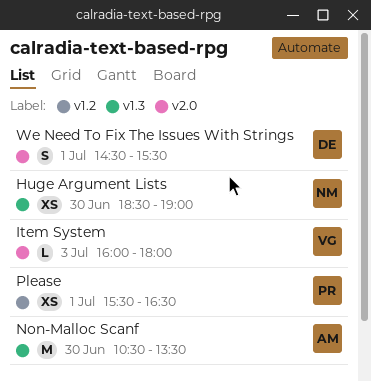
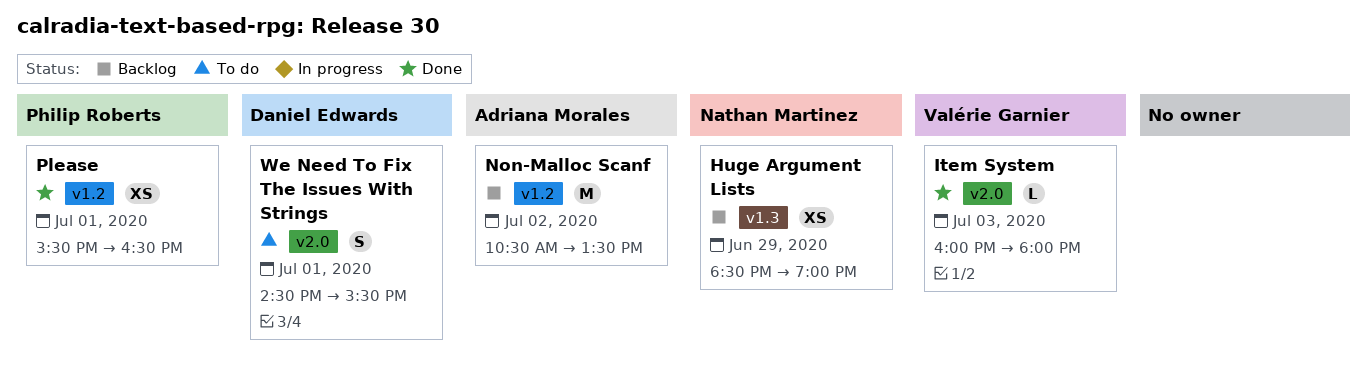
Huge Argument Lists, day: Jun 30 -> Jun 29
Non-Malloc Scanf, label: v1.3 -> v1.2
Non-Malloc Scanf, day: Jun 30 -> Jul 2

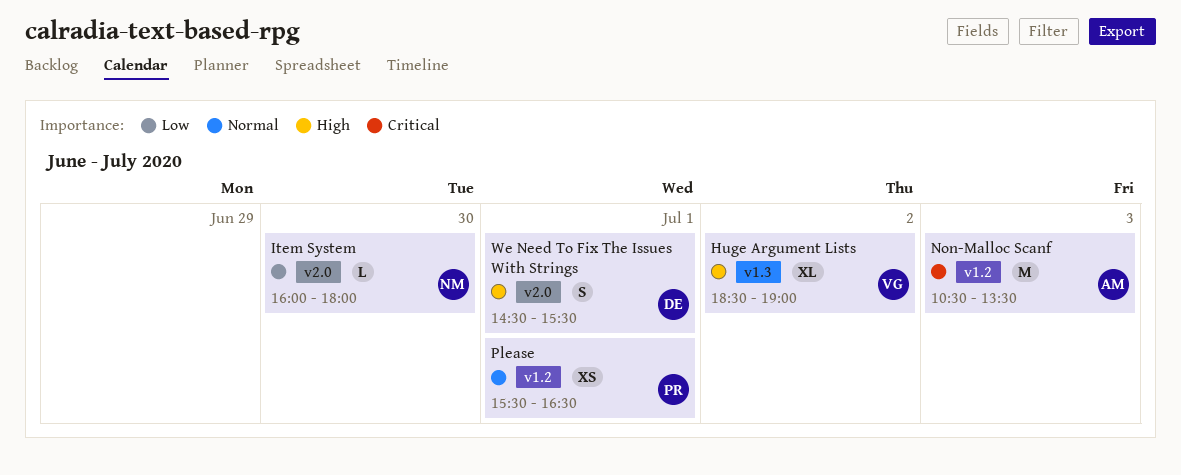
Huge Argument Lists, owner: Nathan Martinez -> Valérie Garnier
Huge Argument Lists, estimate: XS -> XL
Huge Argument Lists, day: Jun 29 -> Jul 2
Item System, owner: Valérie Garnier -> Nathan Martinez
Item System, day: Jul 3 -> Jun 30
Non-Malloc Scanf, day: Jul 2 -> Jul 3

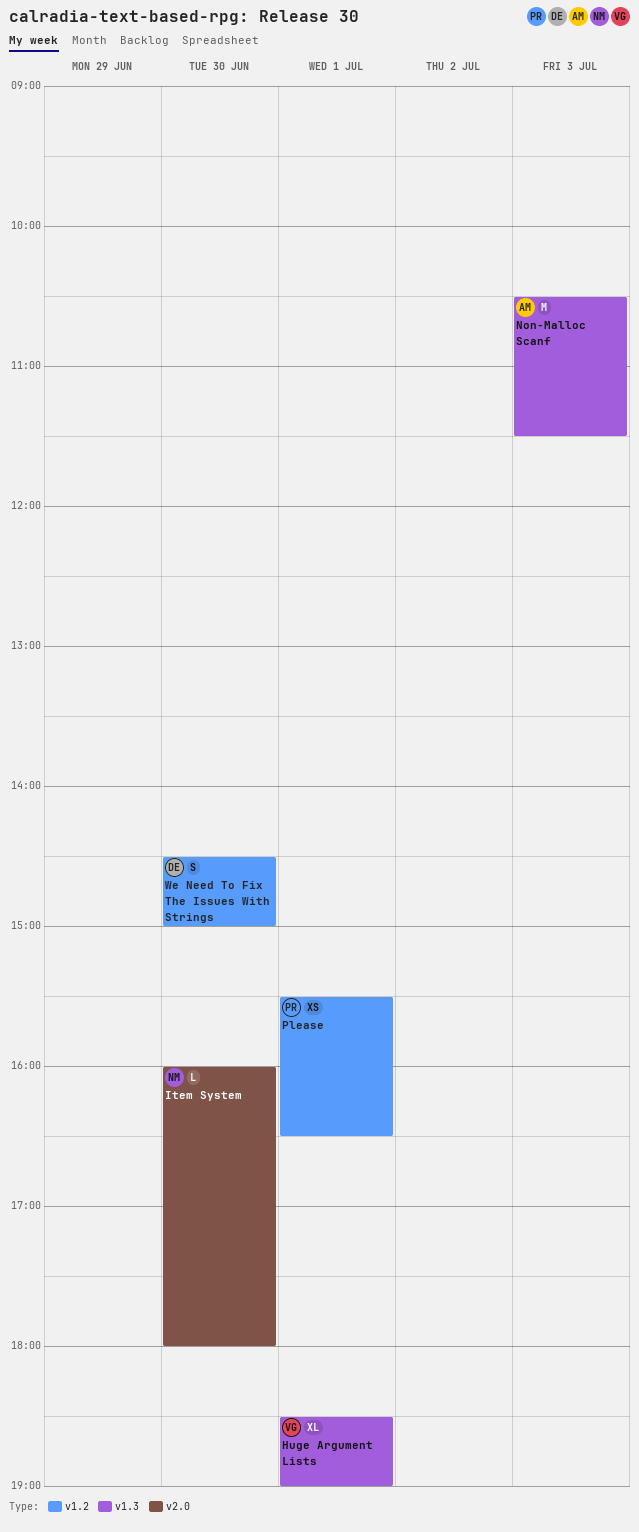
Huge Argument Lists, day: Jul 2 -> Jul 1
Non-Malloc Scanf, label: v1.2 -> v1.3
Non-Malloc Scanf, ends: 13:30 -> 11:30
We Need To Fix The Issues With Strings, label: v2.0 -> v1.2
We Need To Fix The Issues With Strings, day: Jul 1 -> Jun 30
We Need To Fix The Issues With Strings, ends: 15:30 -> 15:00

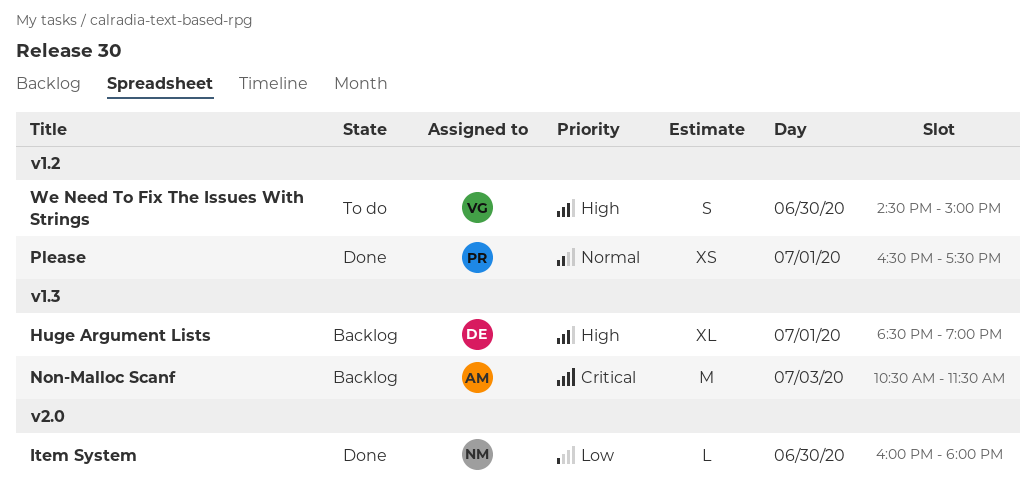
Huge Argument Lists, owner: VG -> DE
Please, begins: 15:30 -> 16:30
Please, ends: 16:30 -> 17:30
We Need To Fix The Issues With Strings, owner: DE -> VG

